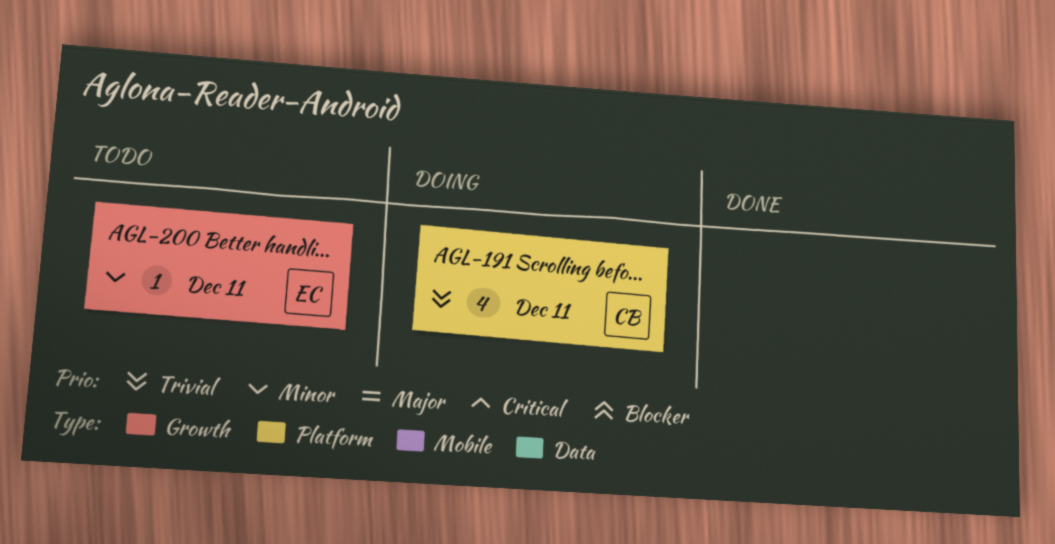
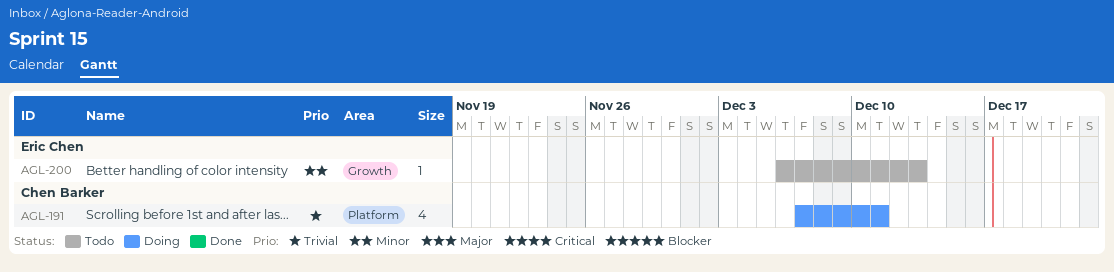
AGL-200, due: Dec 11 -> Dec 13

